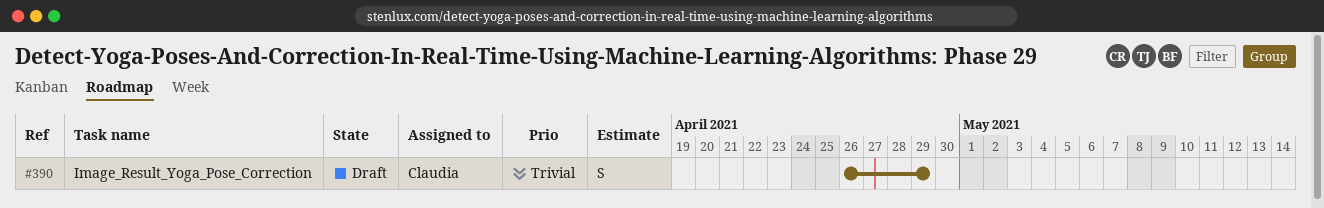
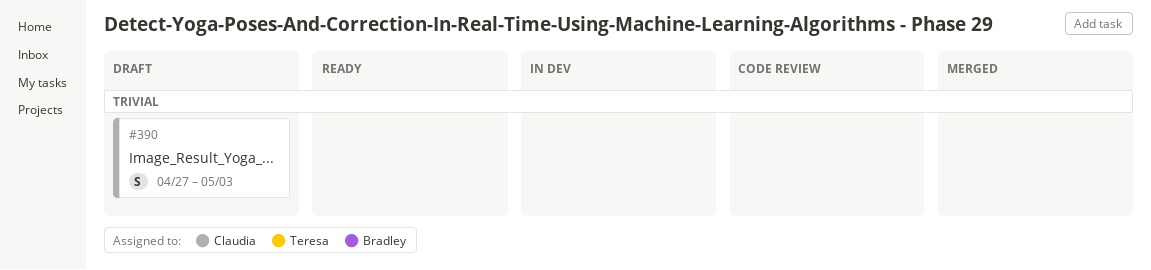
#390, start: Apr 26 -> Apr 27
#390, due: Apr 29 -> May 3

